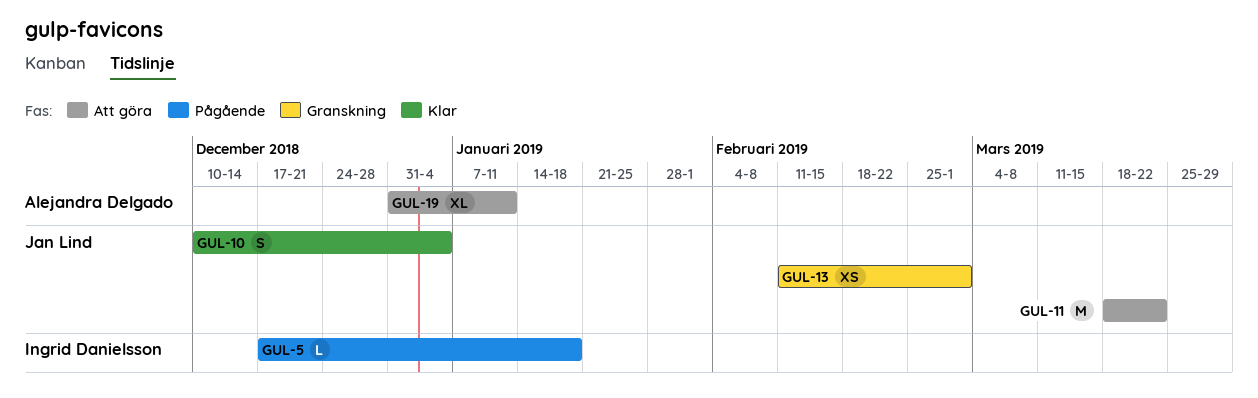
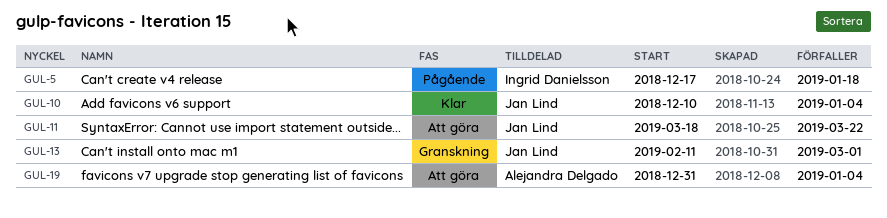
GUL-19, due: Jan 11 -> Jan 4

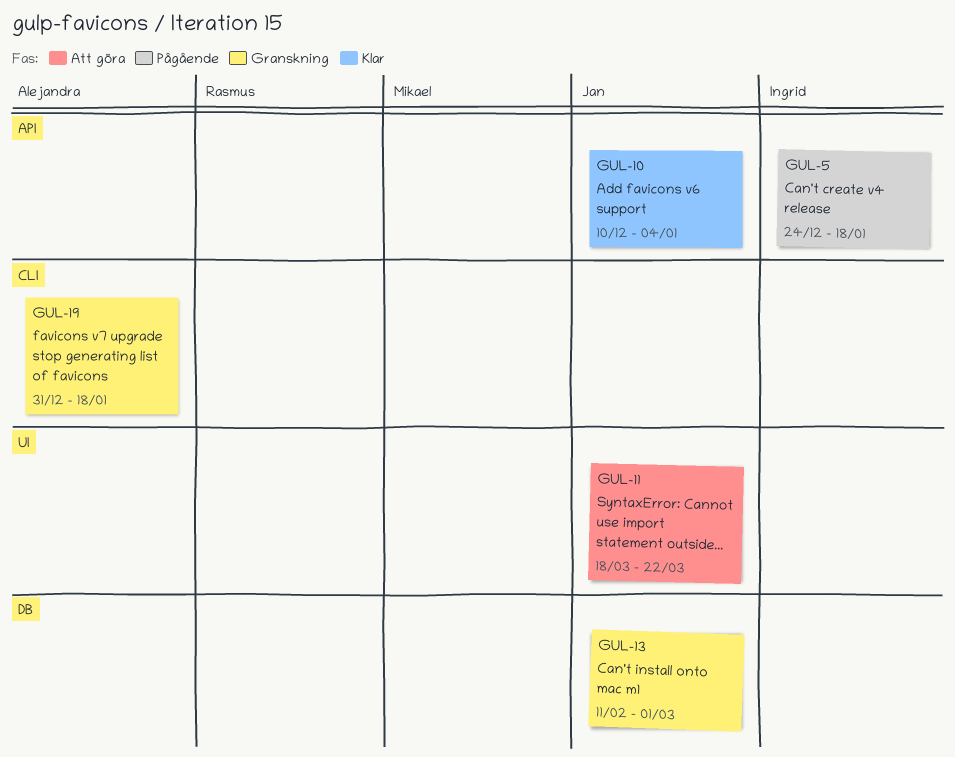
GUL-5, start: Dec 17 -> Dec 24
GUL-19, status: Att göra -> Granskning
GUL-19, due: Jan 4 -> Jan 18

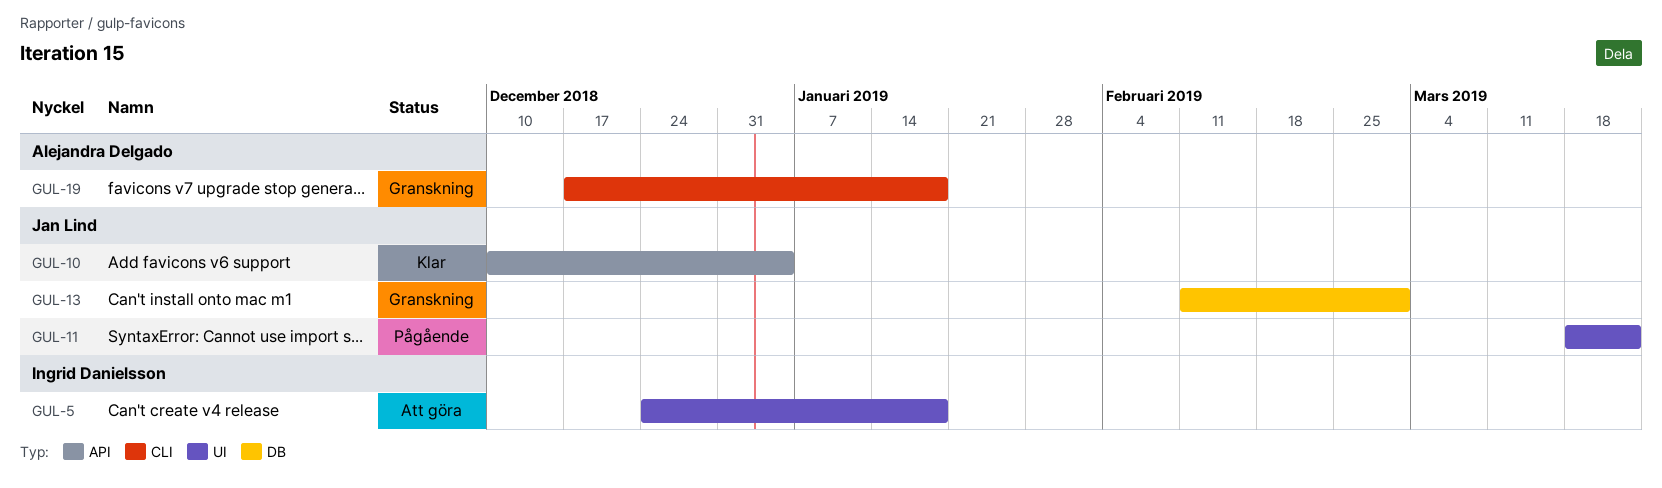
GUL-5, status: Pågående -> Att göra
GUL-5, label: API -> UI
GUL-11, status: Att göra -> Pågående
GUL-19, start: Dec 31 -> Dec 17

